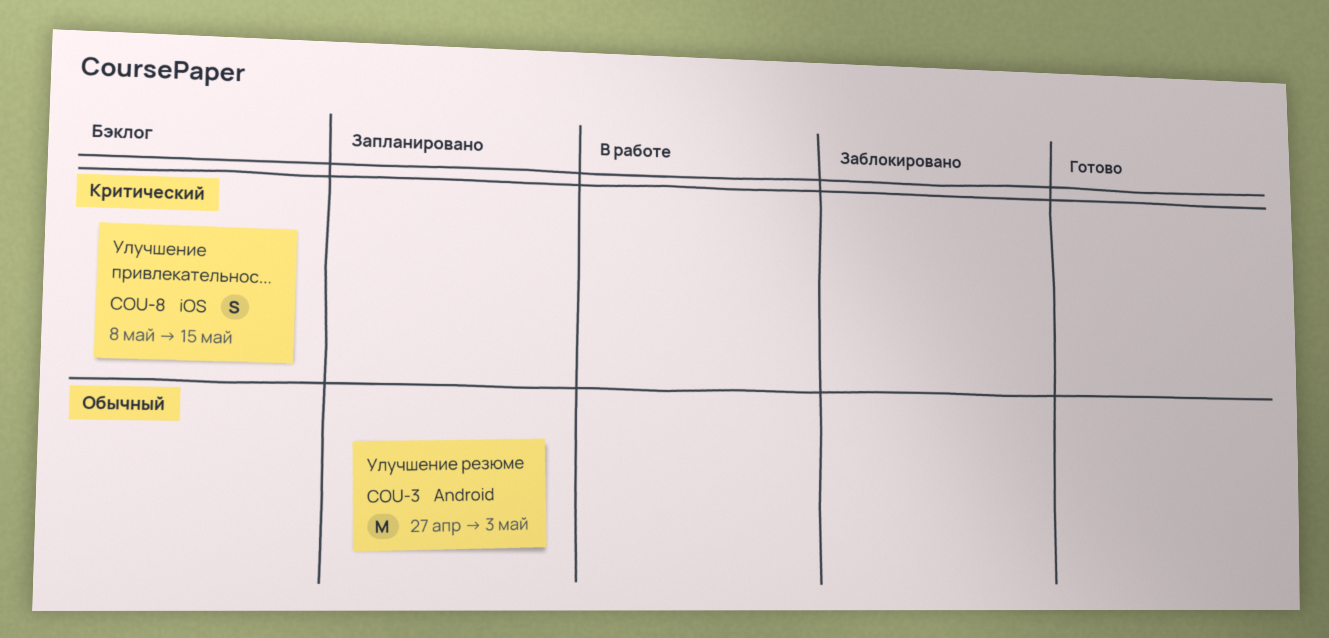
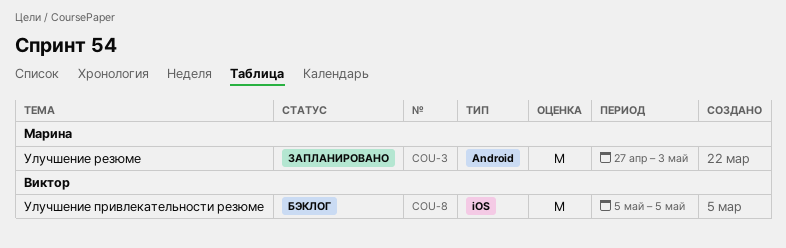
COU-8, estimate: S -> M
COU-8, start: May 8 -> May 5
COU-8, due: May 15 -> May 5

